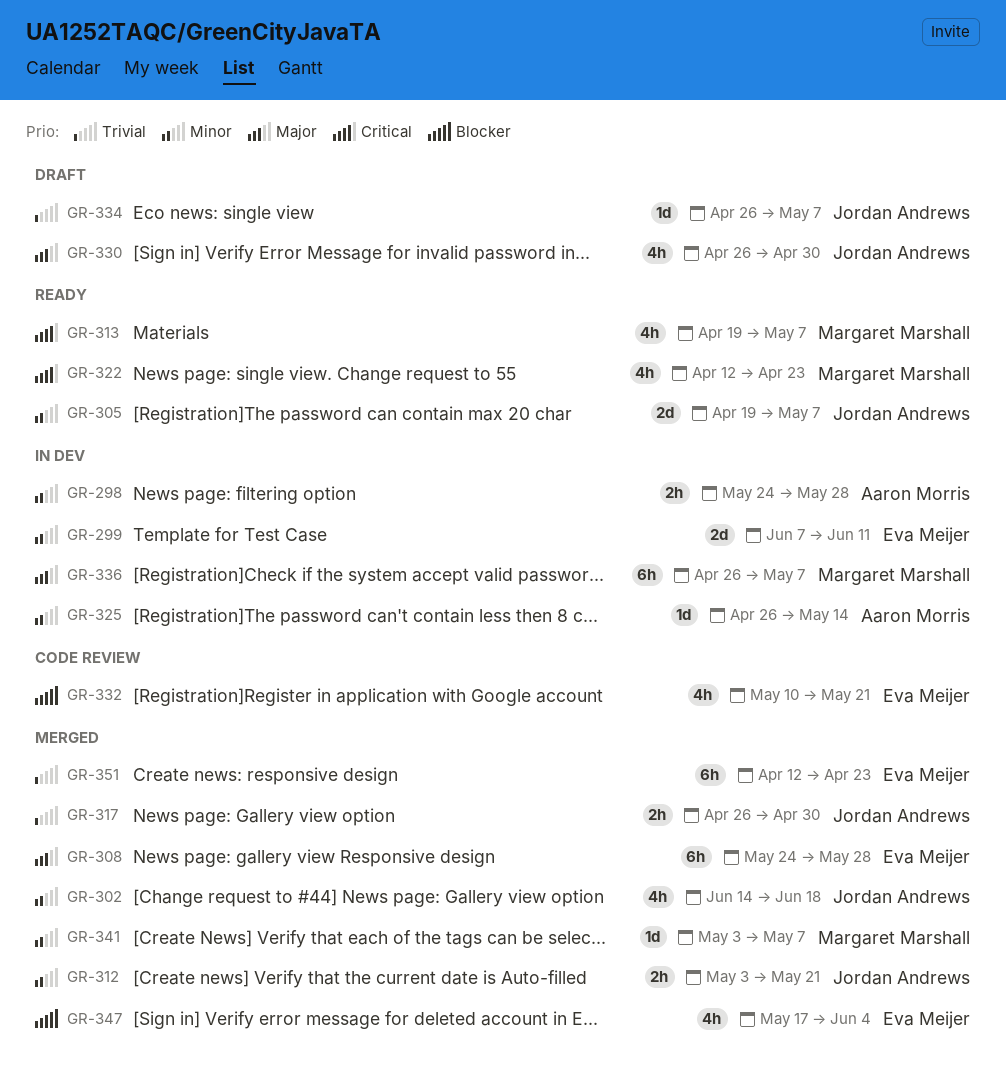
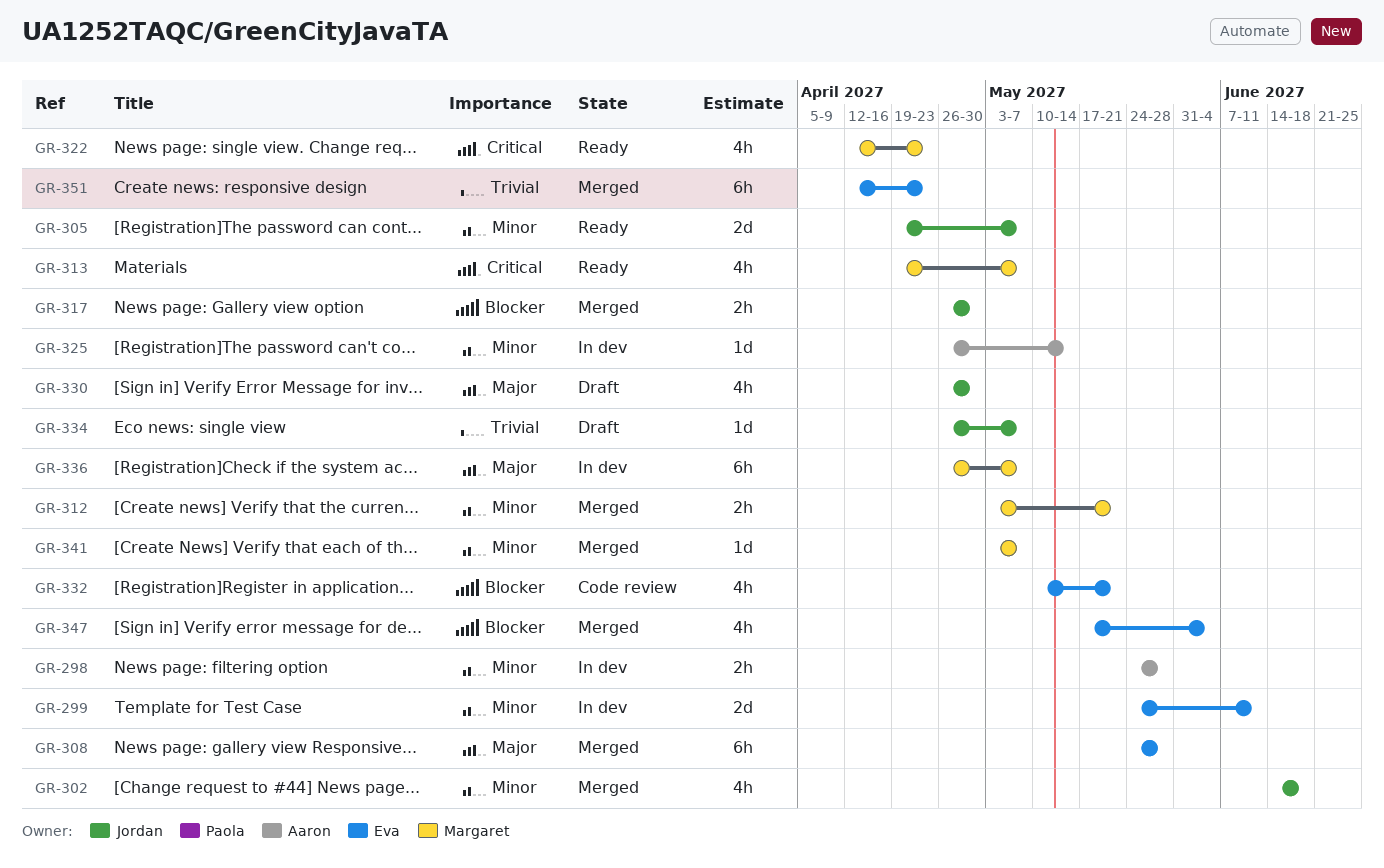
GR-299, start: Jun 7 -> May 24
GR-312, owner: Jordan Andrews -> Margaret Marshall
GR-317, priority: Trivial -> Blocker

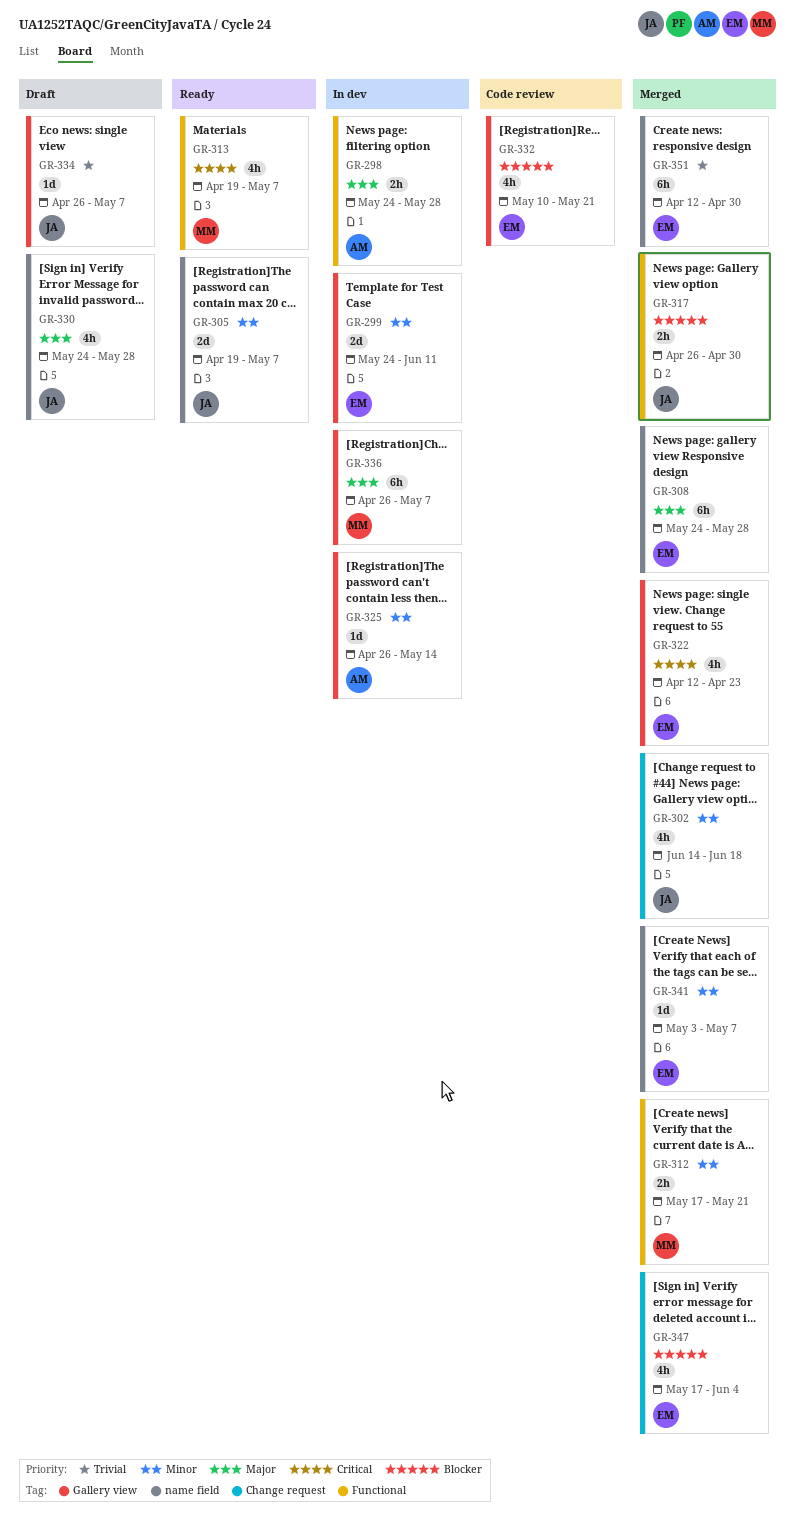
GR-298, priority: Minor -> Major
GR-312, start: May 3 -> May 17
GR-322, status: Ready -> Merged
GR-322, owner: Margaret -> Eva
GR-330, start: Apr 26 -> May 24
GR-330, due: Apr 30 -> May 28
GR-341, owner: Margaret -> Eva
GR-351, due: Apr 23 -> Apr 30

